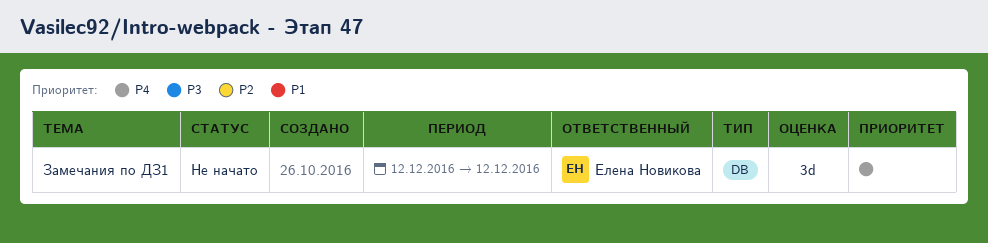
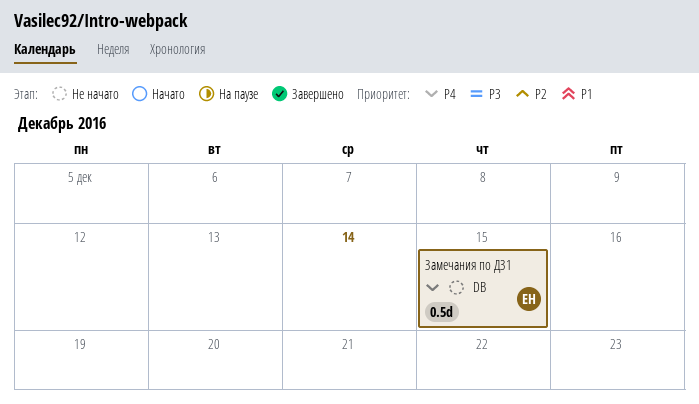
Замечания по ДЗ1, estimate: 3d -> 0.5d
Замечания по ДЗ1, due: Dec 12 -> Dec 15

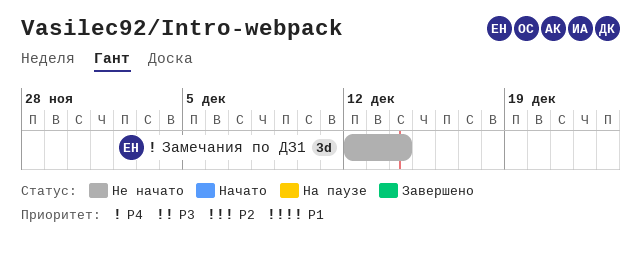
Замечания по ДЗ1, estimate: 0.5d -> 3d
Замечания по ДЗ1, due: Dec 15 -> Dec 14

